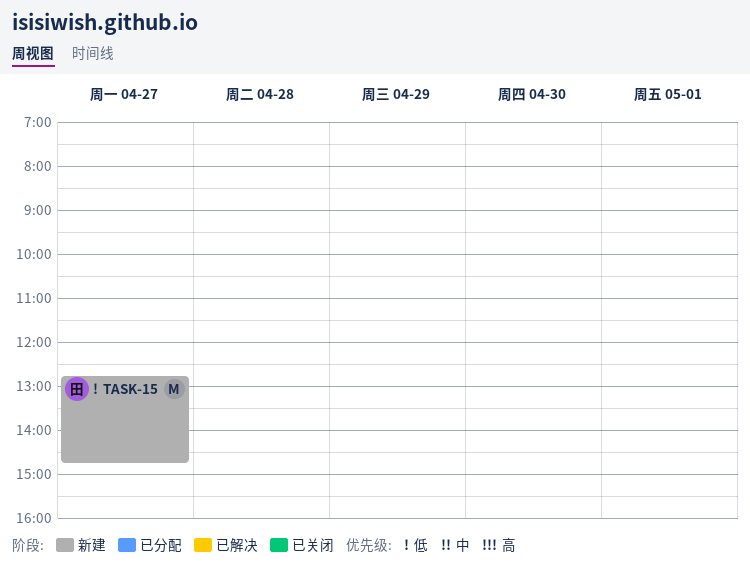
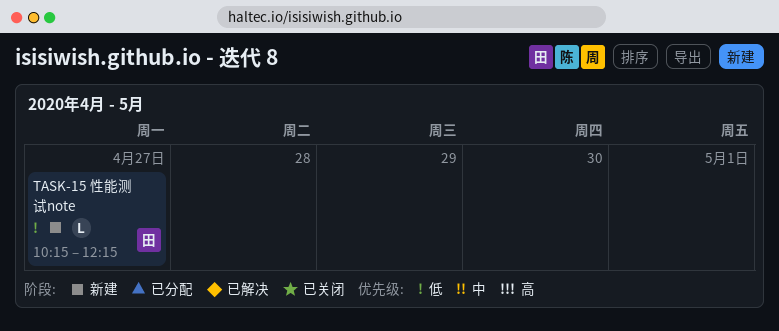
TASK-15, estimate: M -> L
TASK-15, begins: 12:45 -> 10:15
TASK-15, ends: 14:45 -> 12:15

